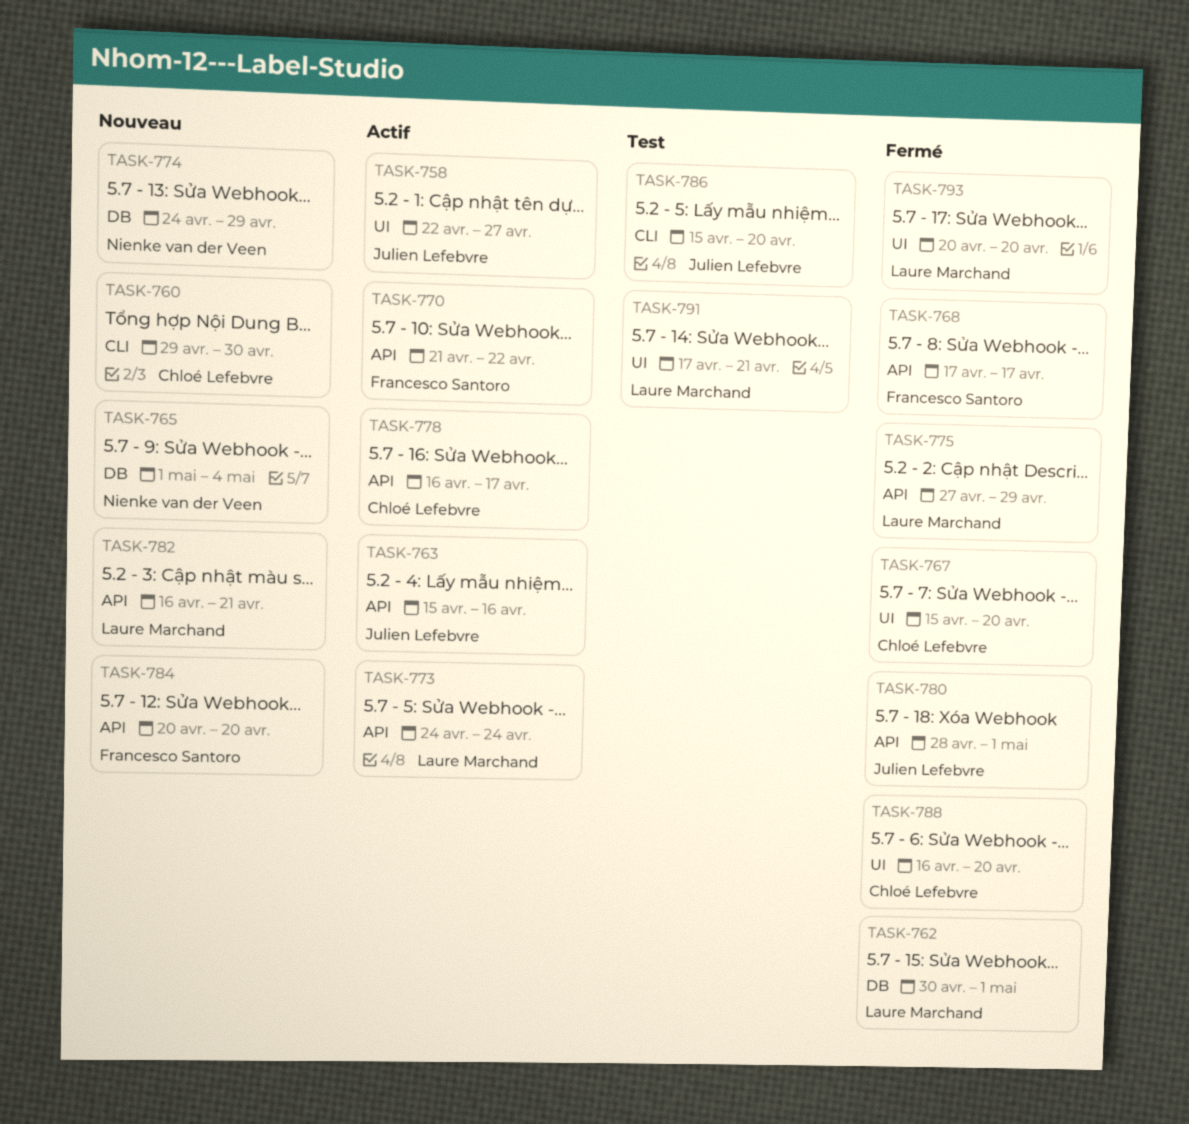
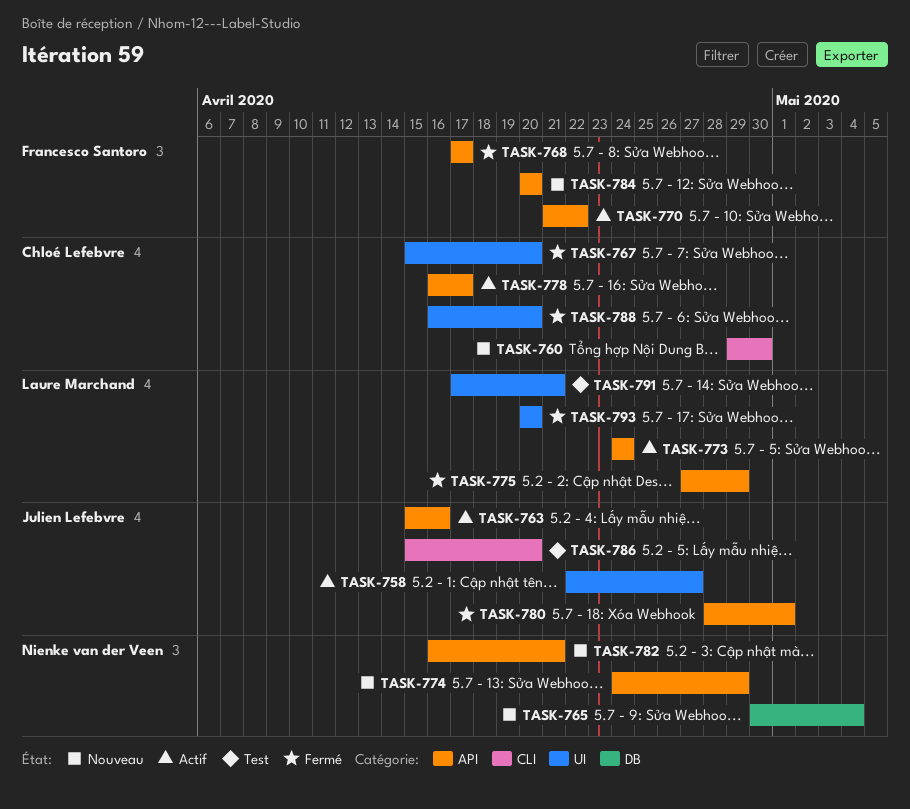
TASK-762: present -> none
TASK-765, start: May 1 -> Apr 30
TASK-774, label: DB -> API
TASK-782, owner: Laure Marchand -> Nienke van der Veen

